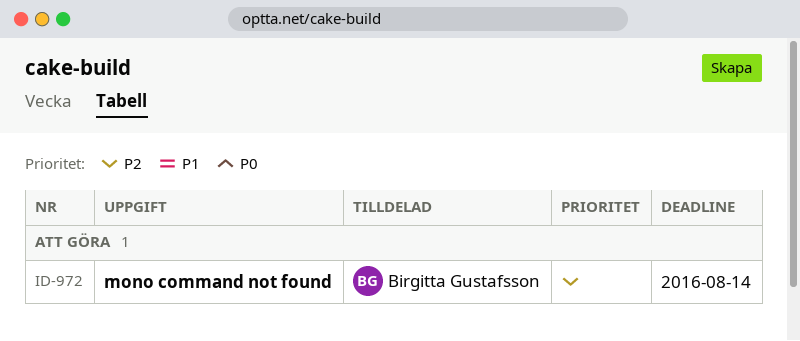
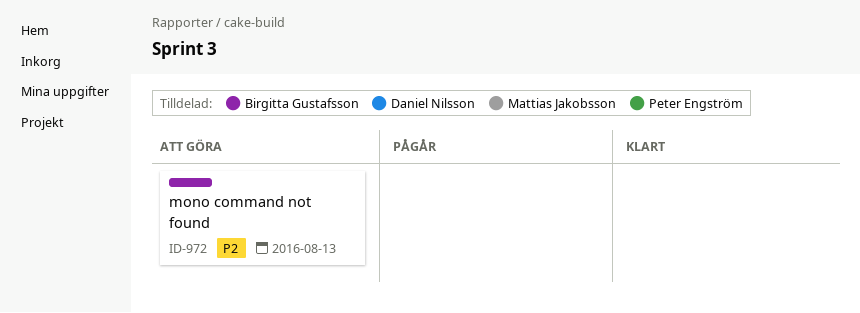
ID-972, due: Aug 14 -> Aug 13

